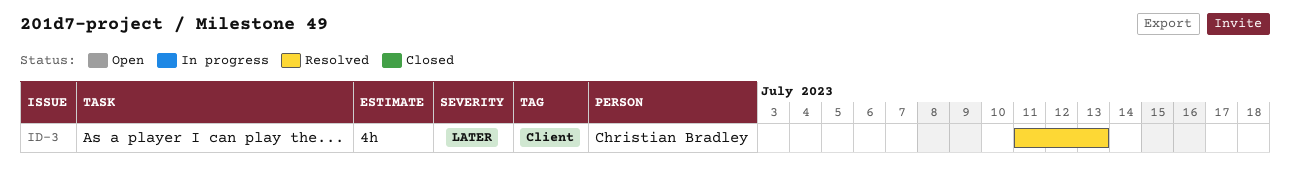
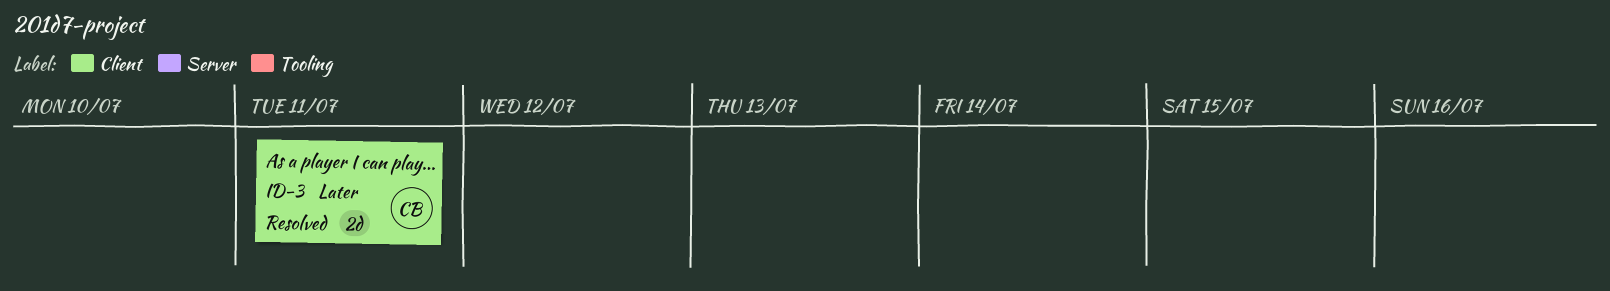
ID-3, estimate: 4h -> 2d
ID-3, due: Jul 13 -> Jul 11

